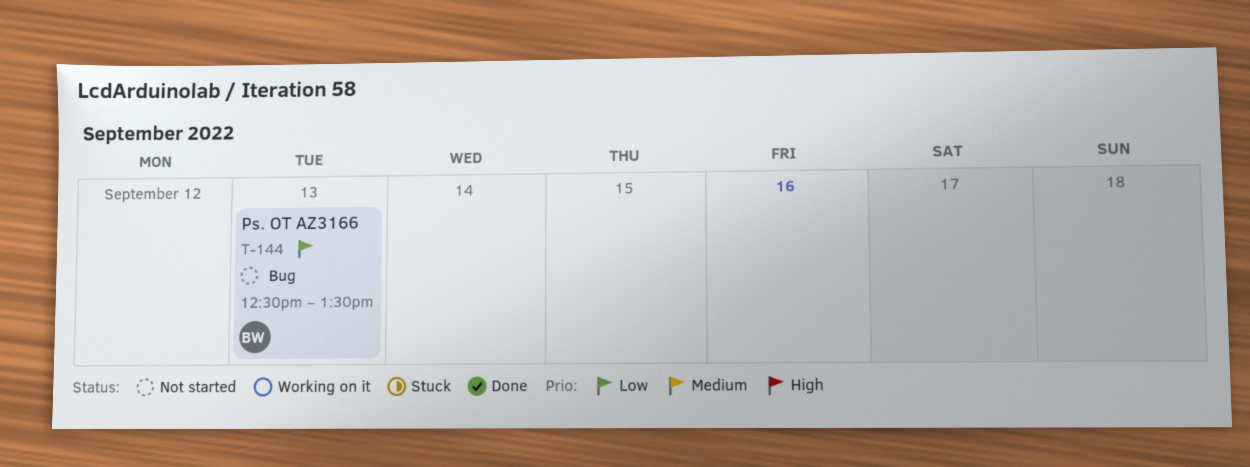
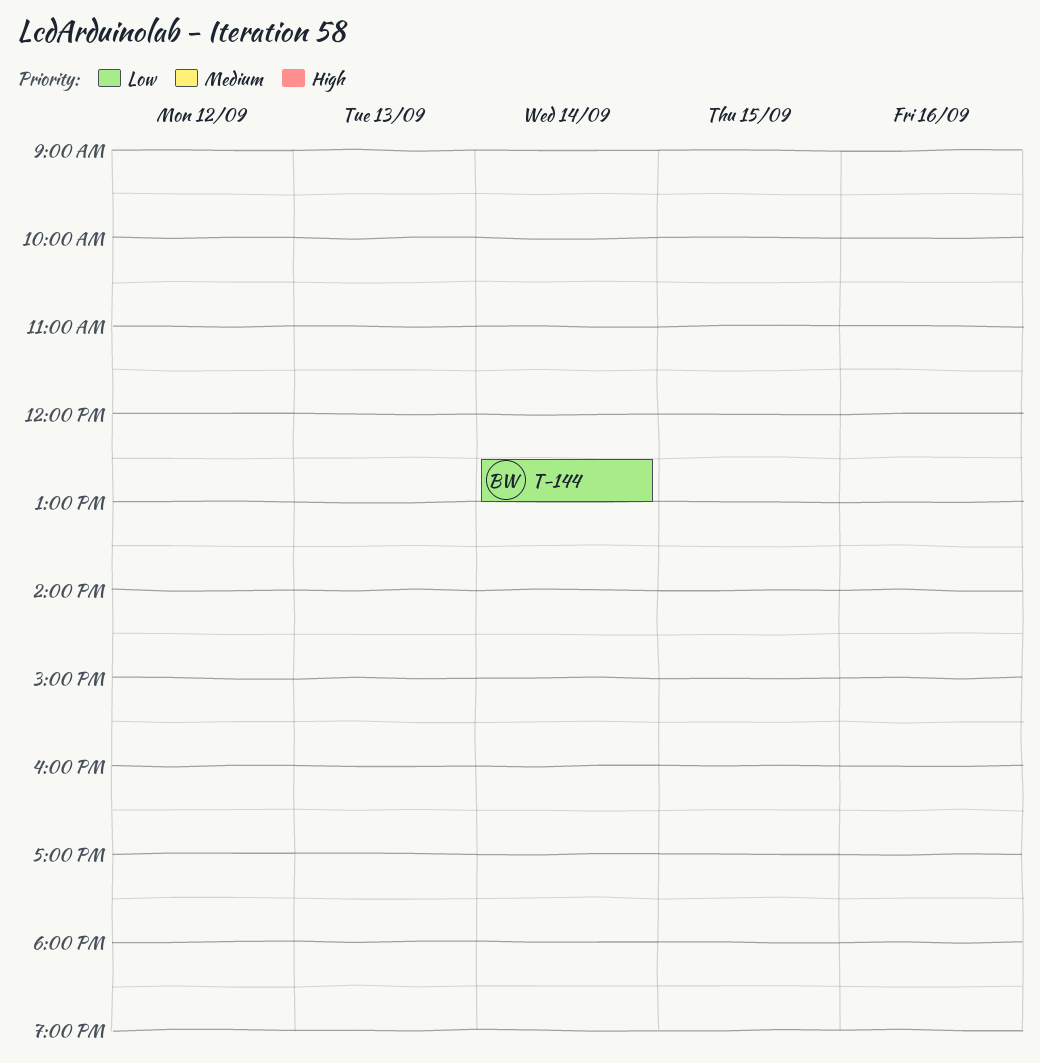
T-144, day: Sep 13 -> Sep 14
T-144, ends: 13:30 -> 13:00

